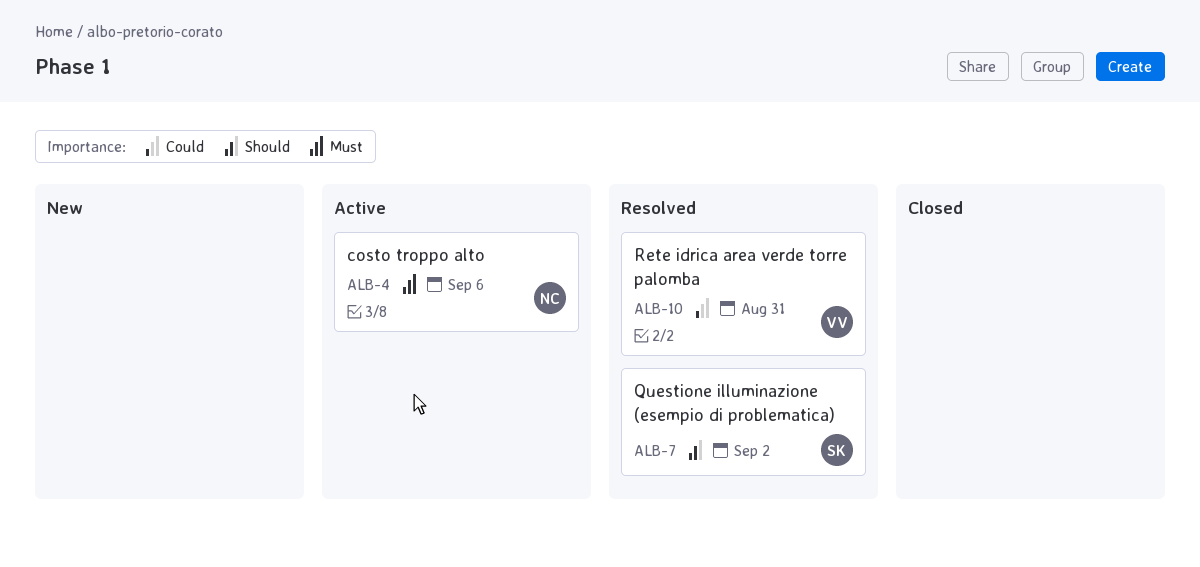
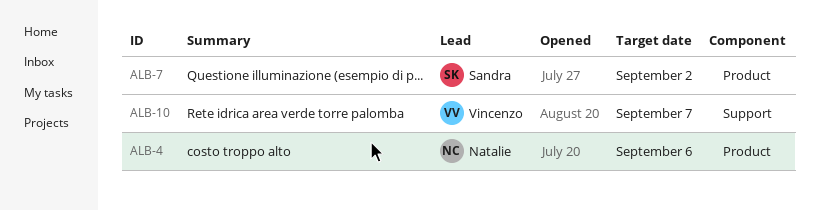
ALB-10, due: Aug 31 -> Sep 7

